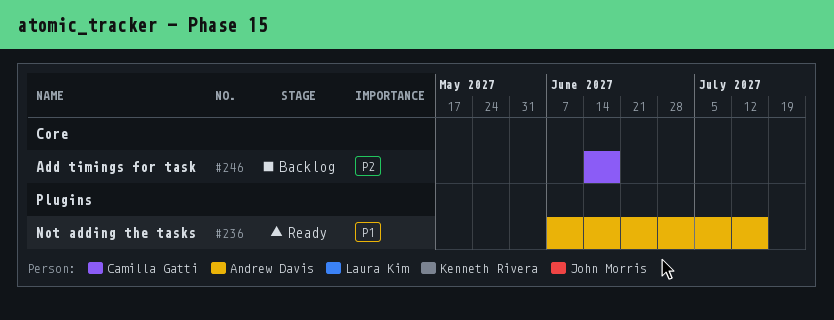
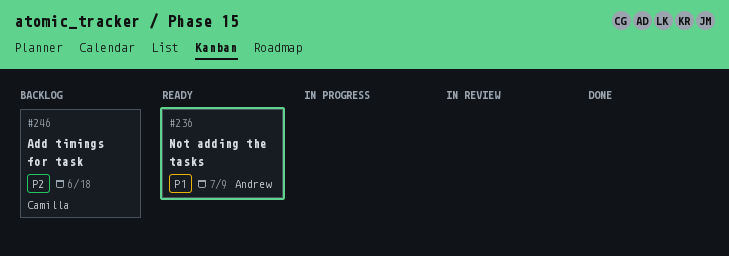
#236, due: Jul 16 -> Jul 9

